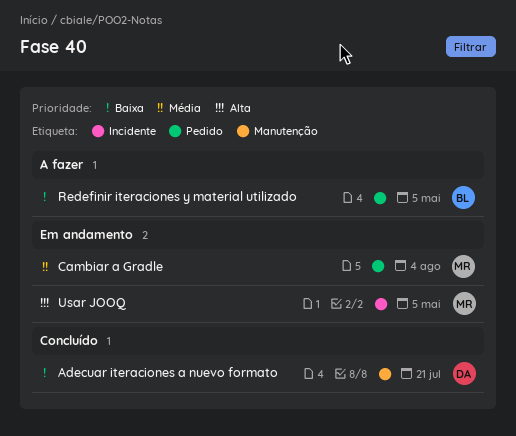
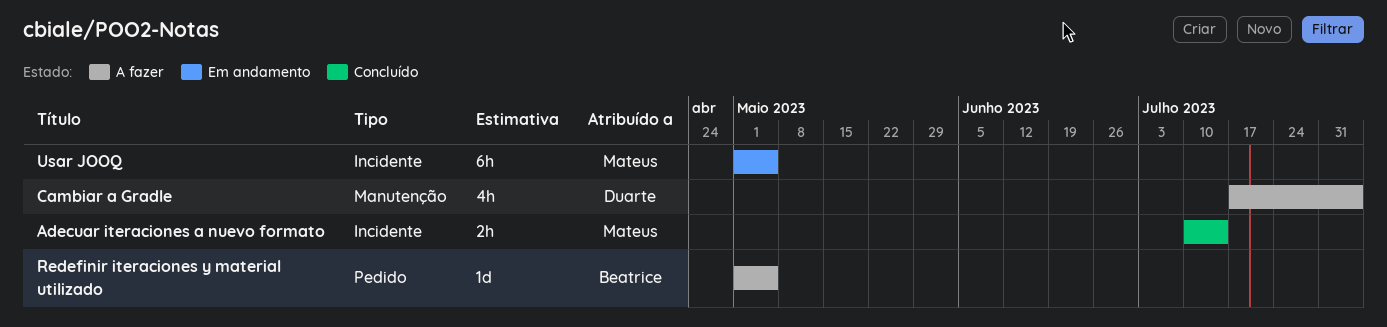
Adecuar iteraciones a nuevo formato, owner: Duarte -> Mateus
Adecuar iteraciones a nuevo formato, label: Manutenção -> Incidente
Adecuar iteraciones a nuevo formato, due: Jul 21 -> Jul 14
Cambiar a Gradle, status: Em andamento -> A fazer
Cambiar a Gradle, owner: Mateus -> Duarte
Cambiar a Gradle, label: Pedido -> Manutenção

